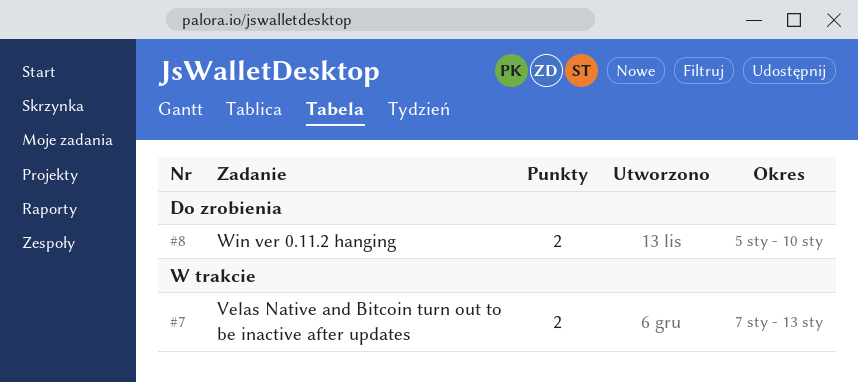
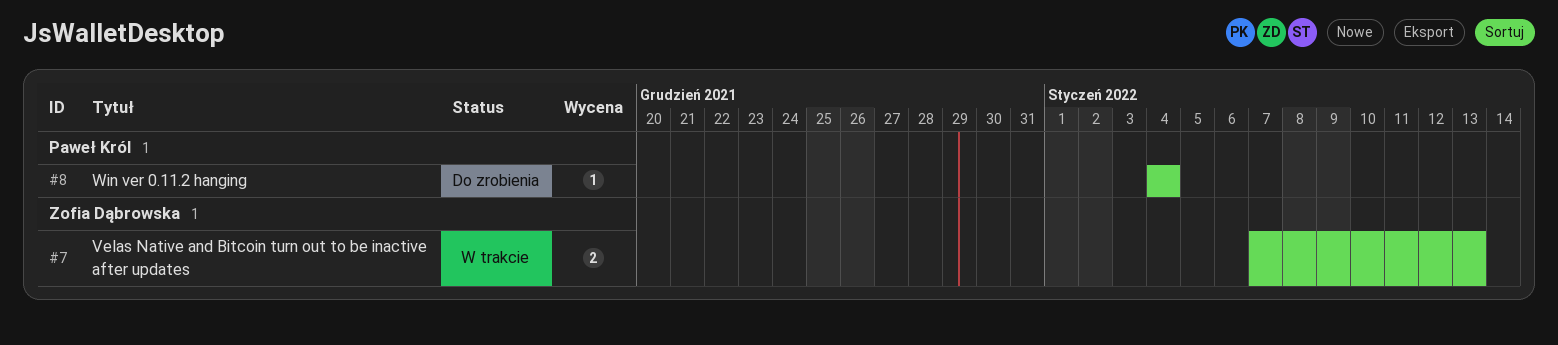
#8, estimate: 2 -> 1
#8, start: Jan 5 -> Jan 4
#8, due: Jan 10 -> Jan 4

